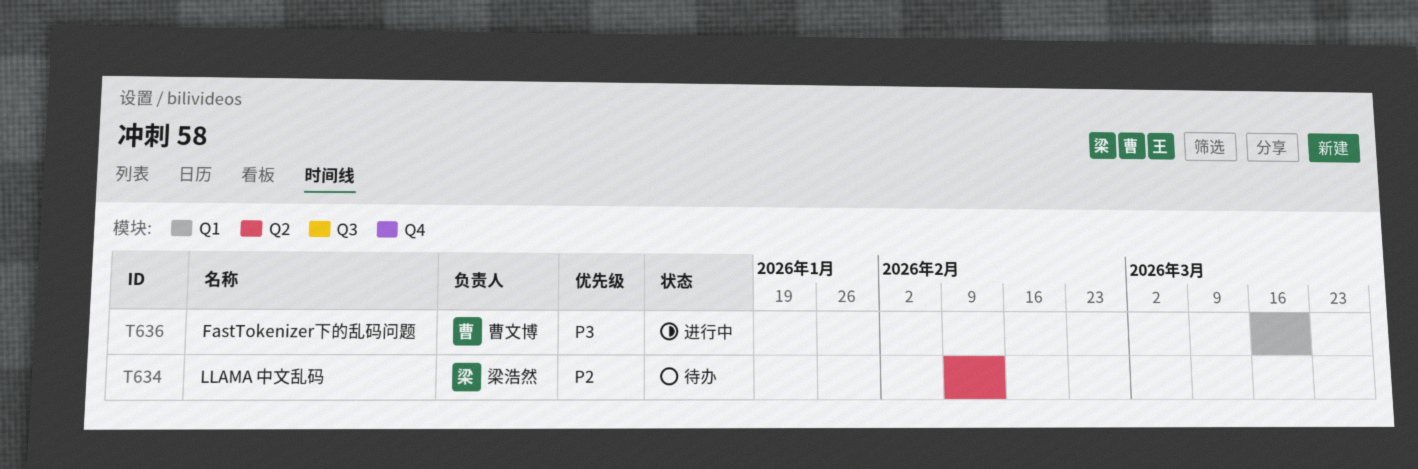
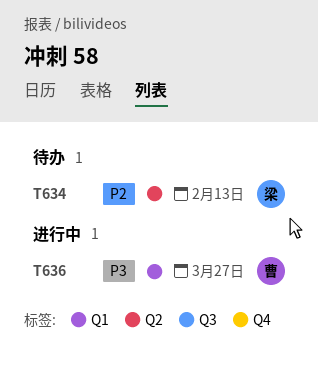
T636, due: Mar 20 -> Mar 27

